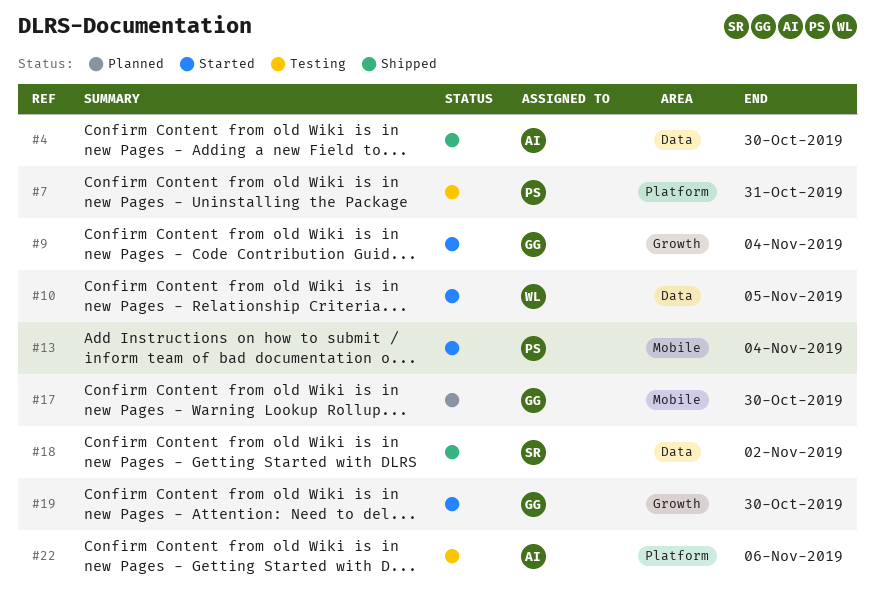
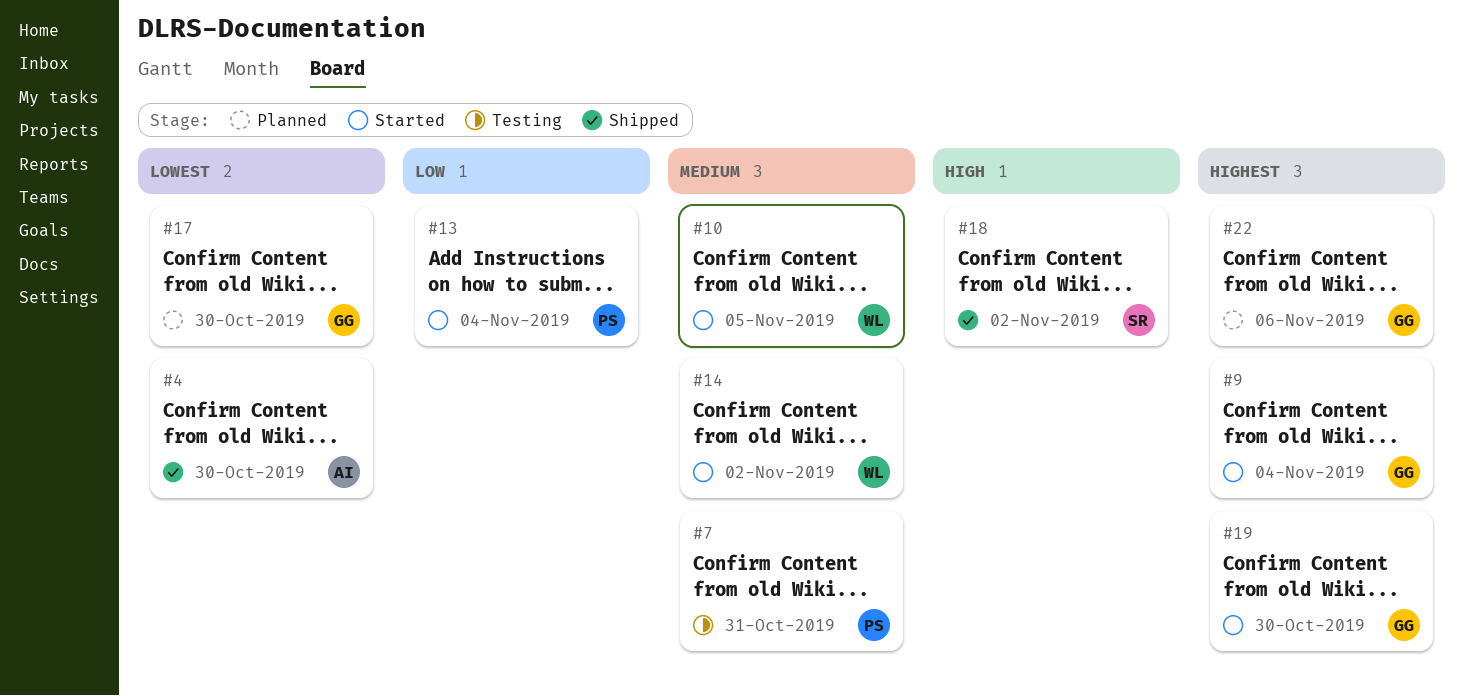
#14: none -> present
#22, status: Testing -> Planned
#22, owner: AI -> GG

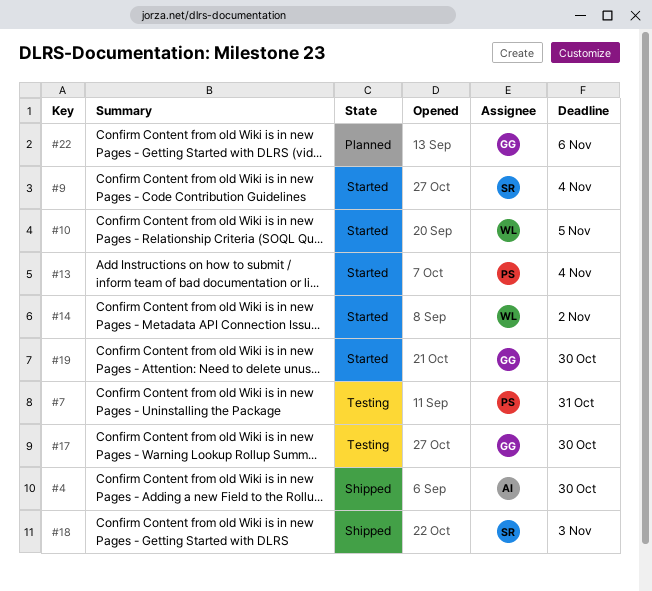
#9, owner: GG -> SR
#17, status: Planned -> Testing
#18, due: Nov 2 -> Nov 3

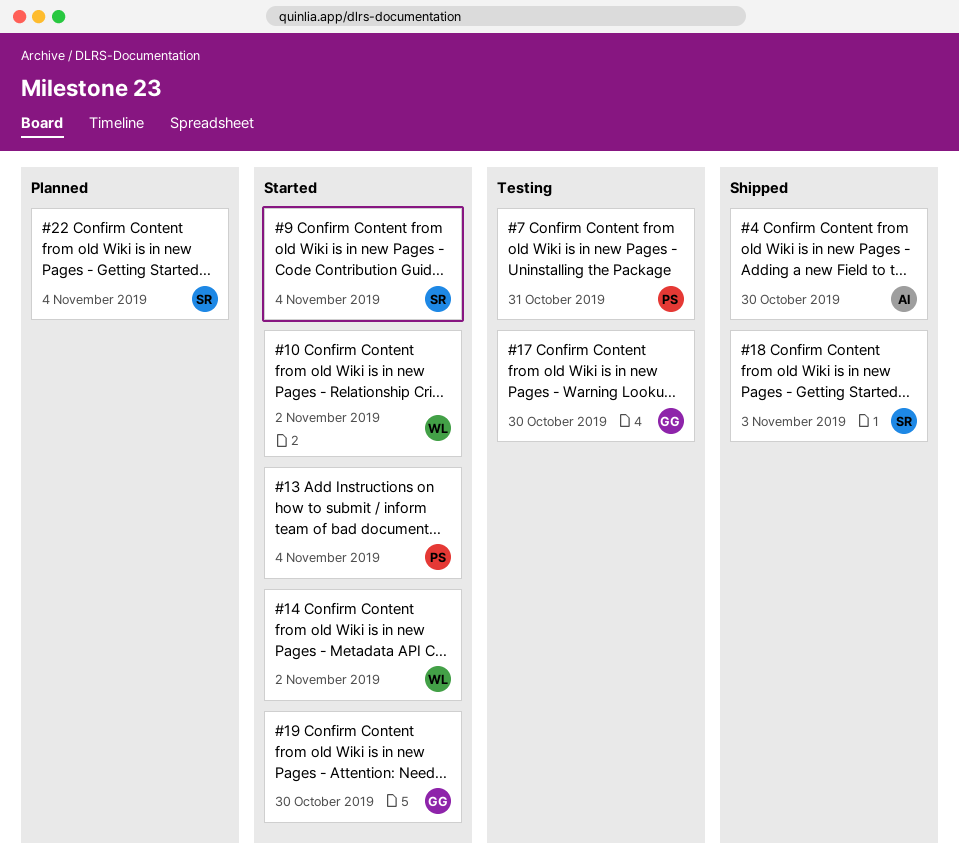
#10, due: Nov 5 -> Nov 2
#22, owner: GG -> SR
#22, due: Nov 6 -> Nov 4

